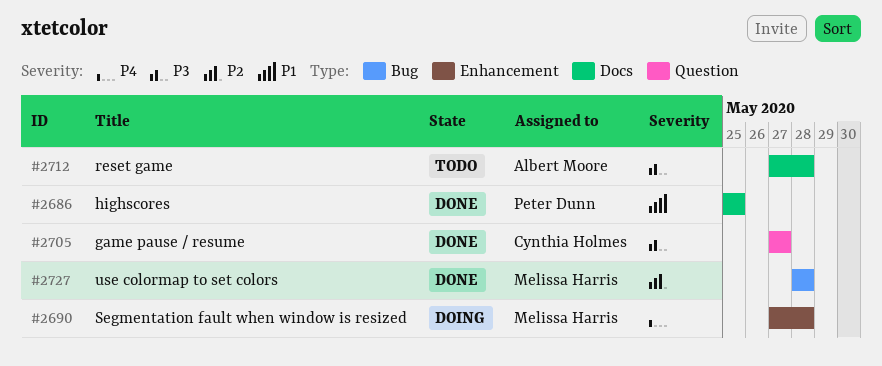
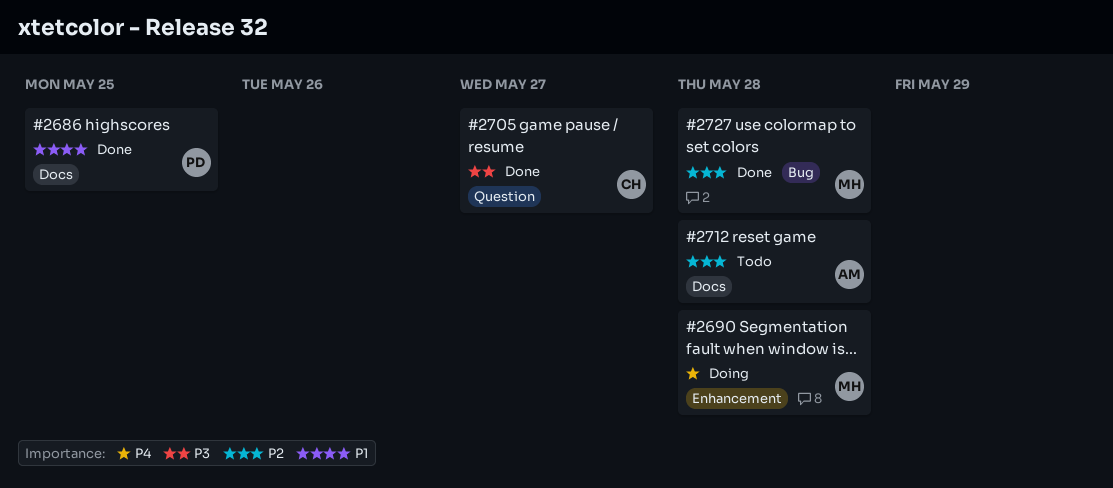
#2712, priority: P3 -> P2

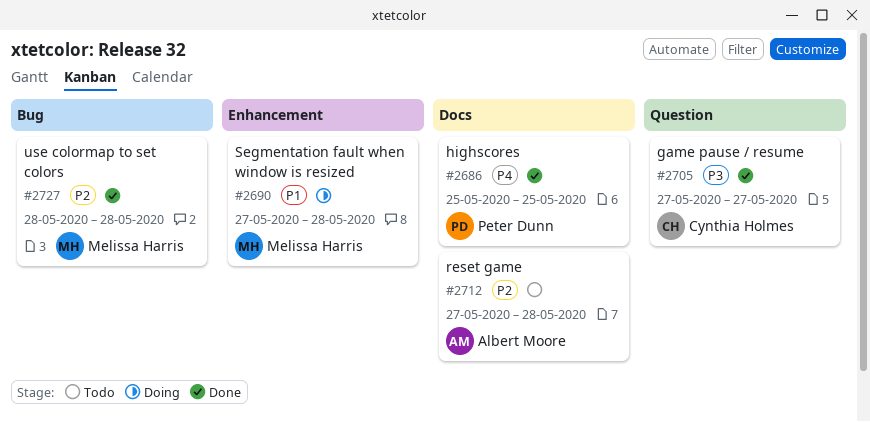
#2686, priority: P1 -> P4
#2690, priority: P4 -> P1

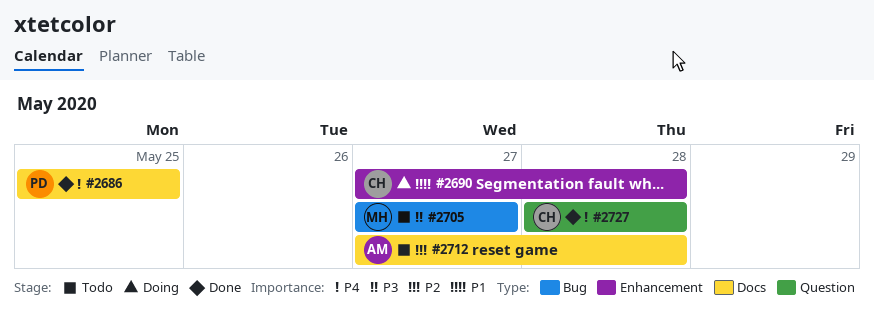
#2690, owner: Melissa Harris -> Cynthia Holmes
#2705, status: Done -> Todo
#2705, owner: Cynthia Holmes -> Melissa Harris
#2705, label: Question -> Bug
#2727, owner: Melissa Harris -> Cynthia Holmes
#2727, priority: P2 -> P4
#2727, label: Bug -> Question

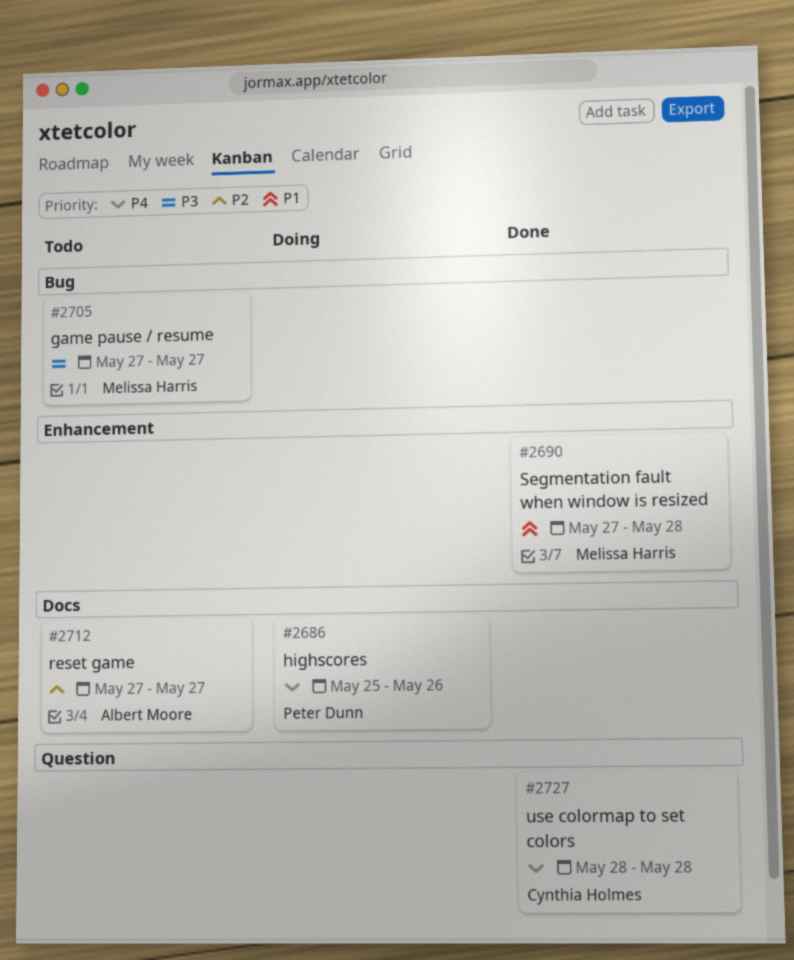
#2686, status: Done -> Doing
#2686, due: May 25 -> May 26
#2690, status: Doing -> Done
#2690, owner: Cynthia Holmes -> Melissa Harris
#2712, due: May 28 -> May 27

